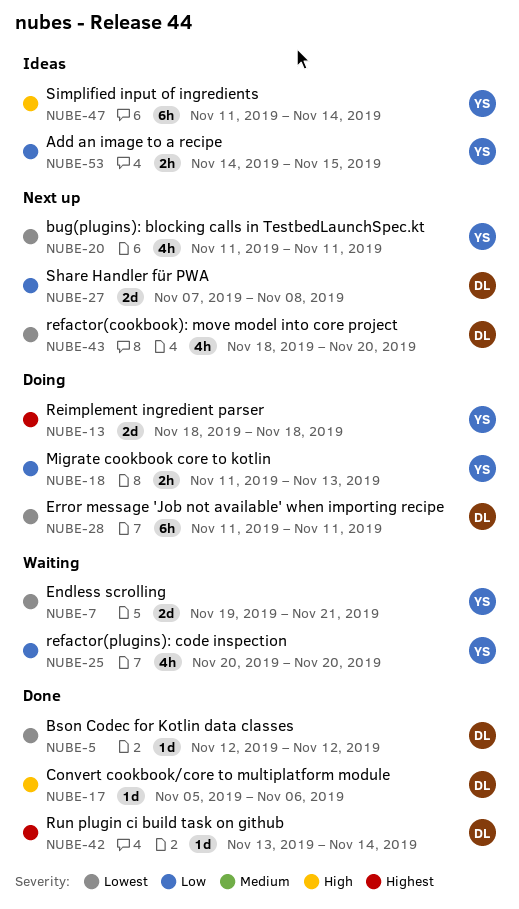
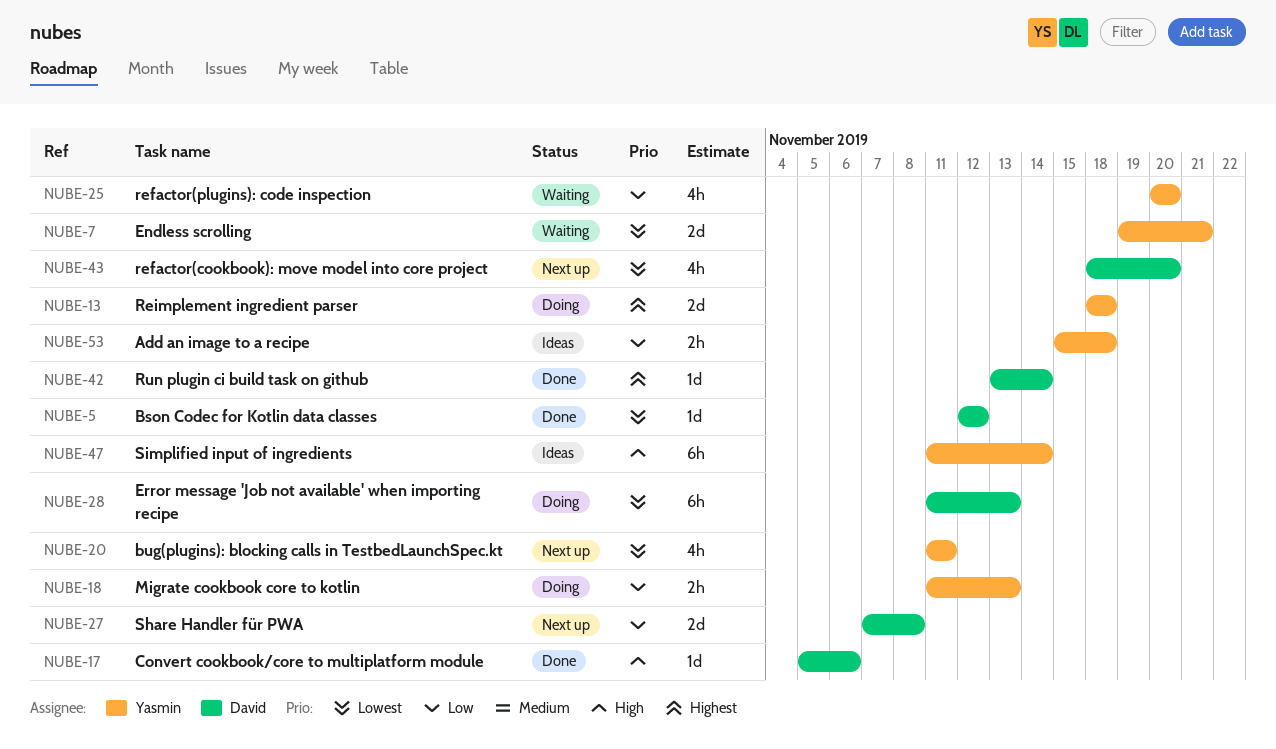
NUBE-28, due: Nov 11 -> Nov 13
NUBE-53, start: Nov 14 -> Nov 15
NUBE-53, due: Nov 15 -> Nov 18

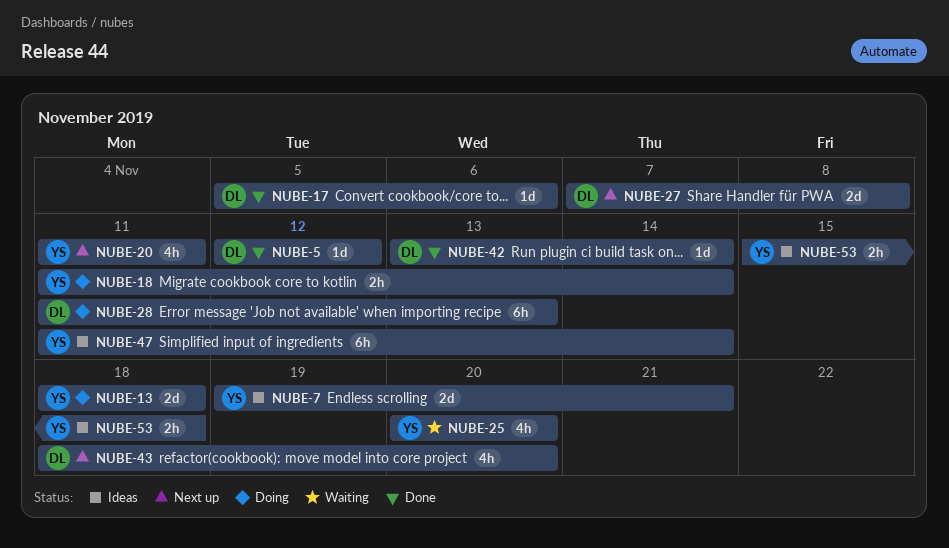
NUBE-7, status: Waiting -> Ideas
NUBE-18, due: Nov 13 -> Nov 14

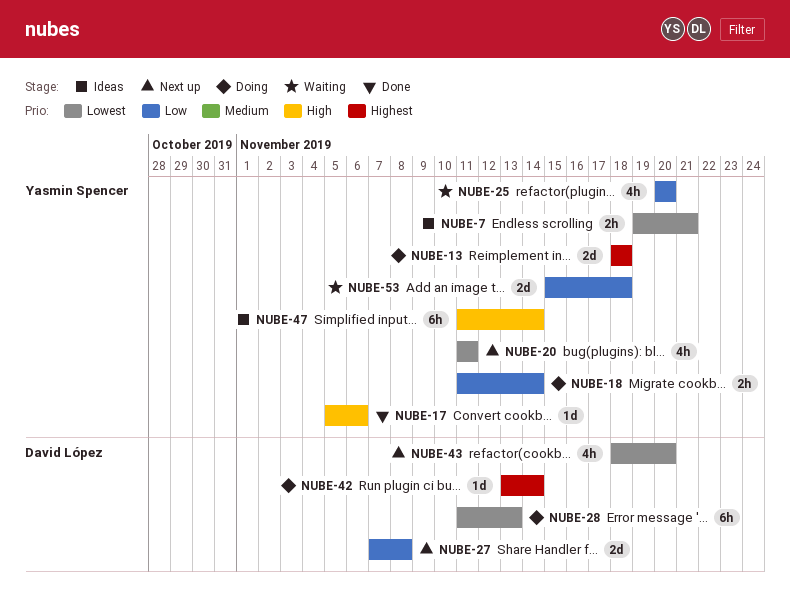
NUBE-5: present -> none
NUBE-7, estimate: 2d -> 2h
NUBE-17, owner: David López -> Yasmin Spencer
NUBE-42, status: Done -> Doing
NUBE-53, status: Ideas -> Waiting
NUBE-53, estimate: 2h -> 2d

